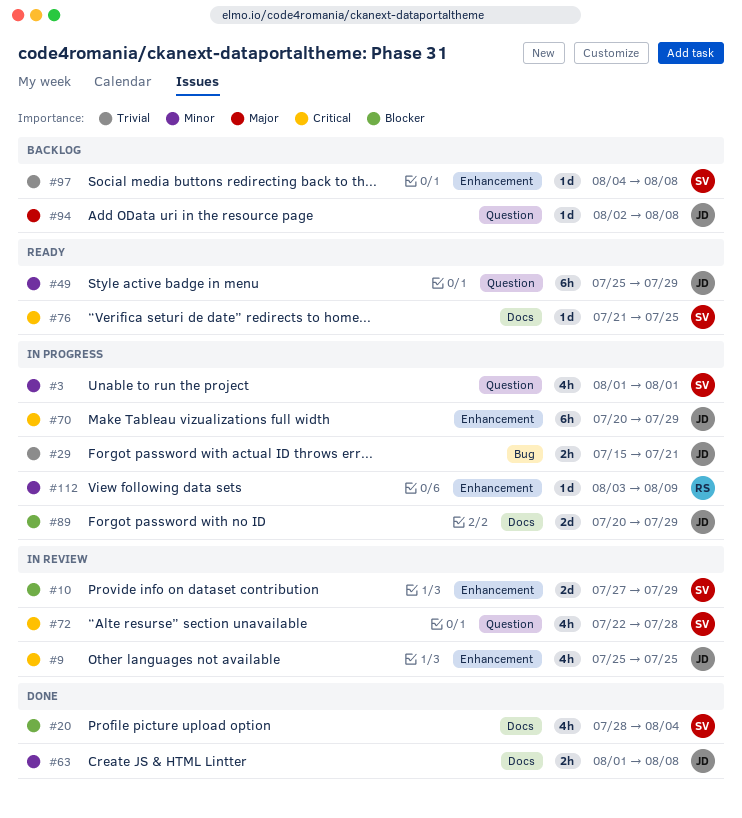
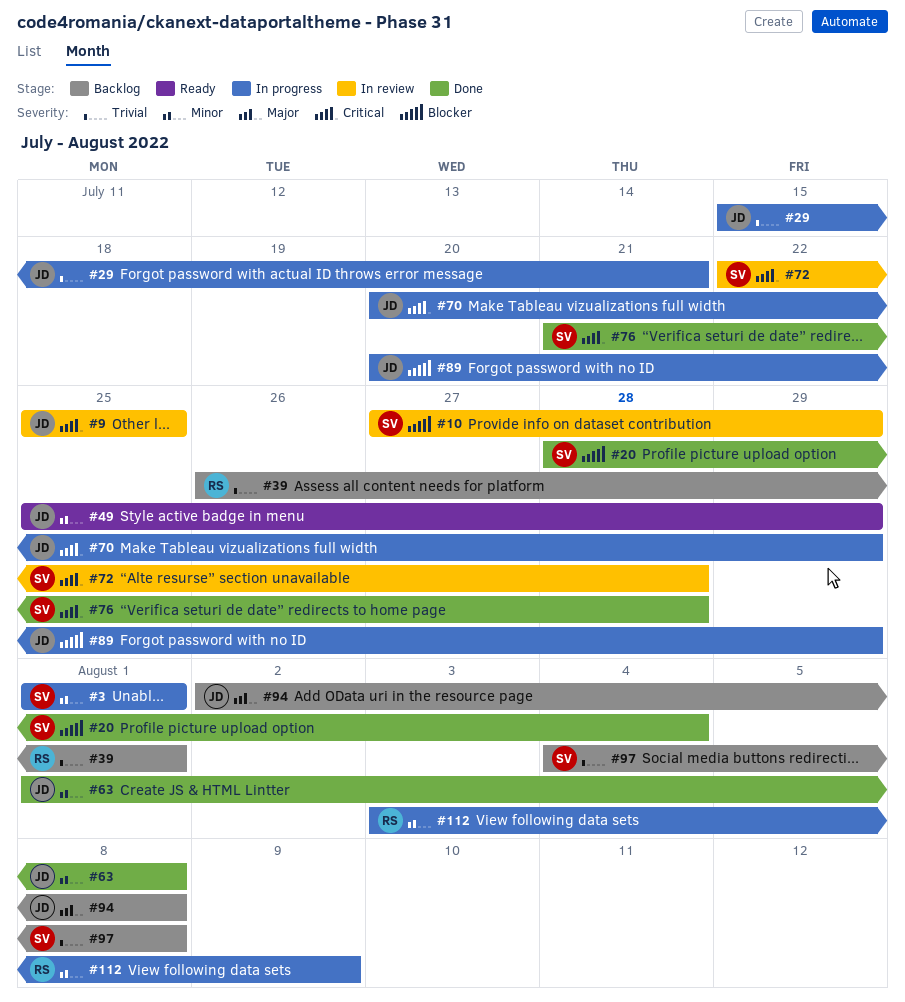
#39: none -> present
#76, status: Ready -> Done
#76, due: Jul 25 -> Jul 28

